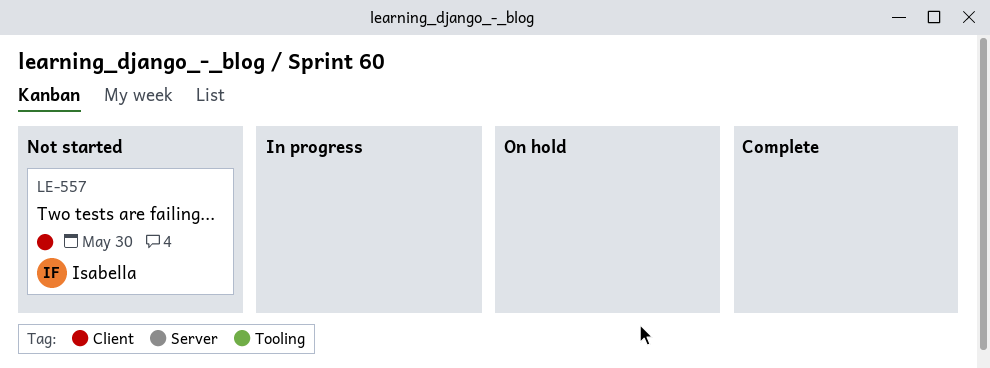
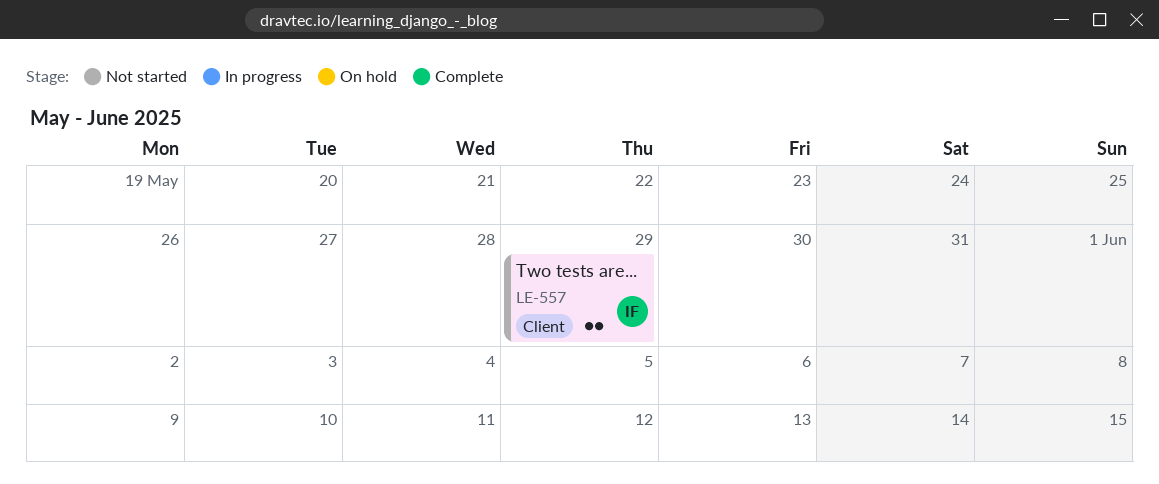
LE-557, due: May 30 -> May 29

